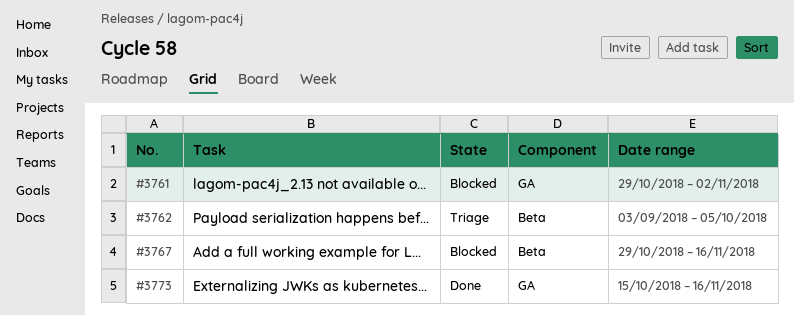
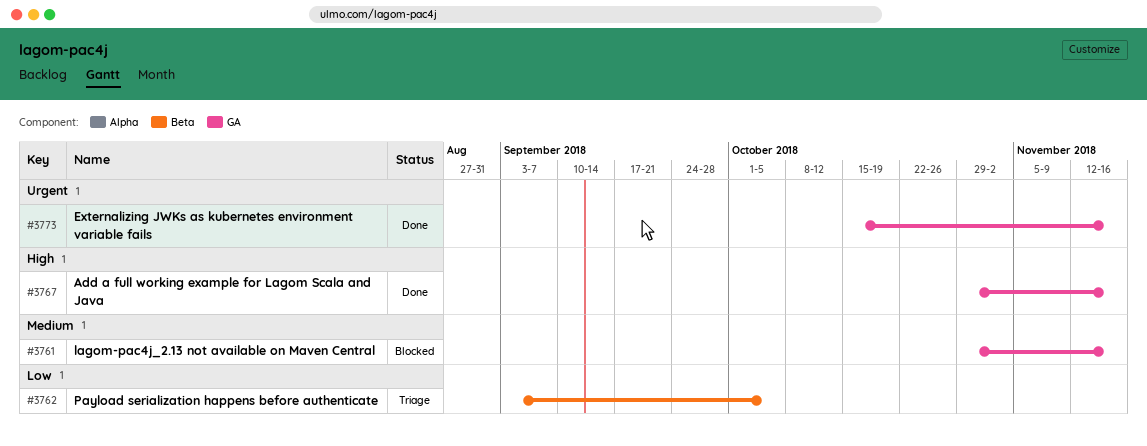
#3761, due: Nov 2 -> Nov 16
#3767, status: Blocked -> Done
#3767, label: Beta -> GA

